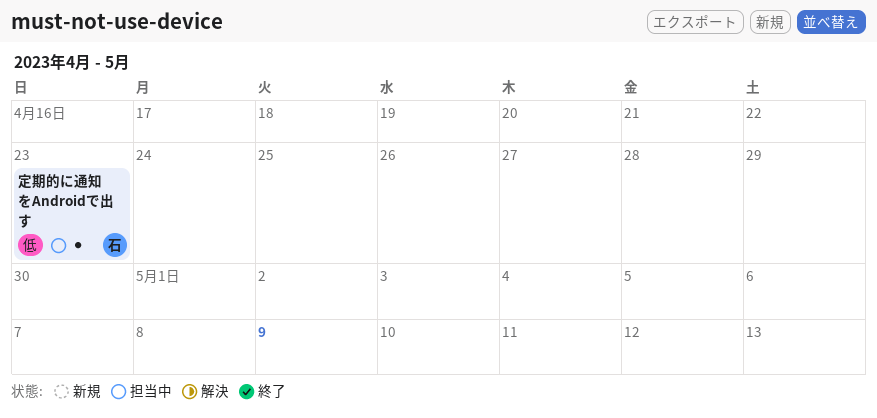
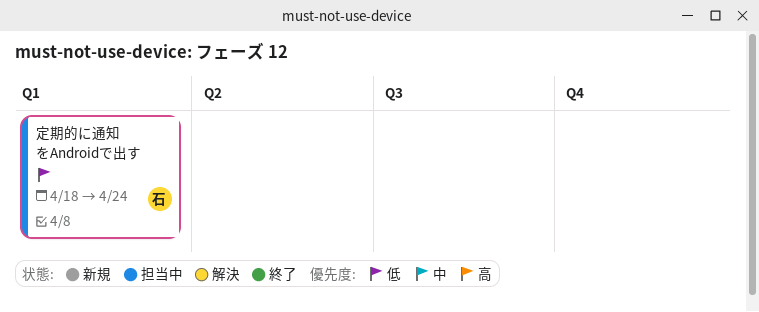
定期的に通知をAndroidで出す, due: Apr 23 -> Apr 24

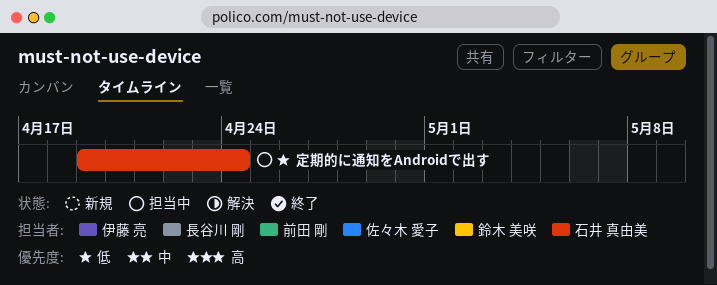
定期的に通知をAndroidで出す, start: Apr 18 -> Apr 19

